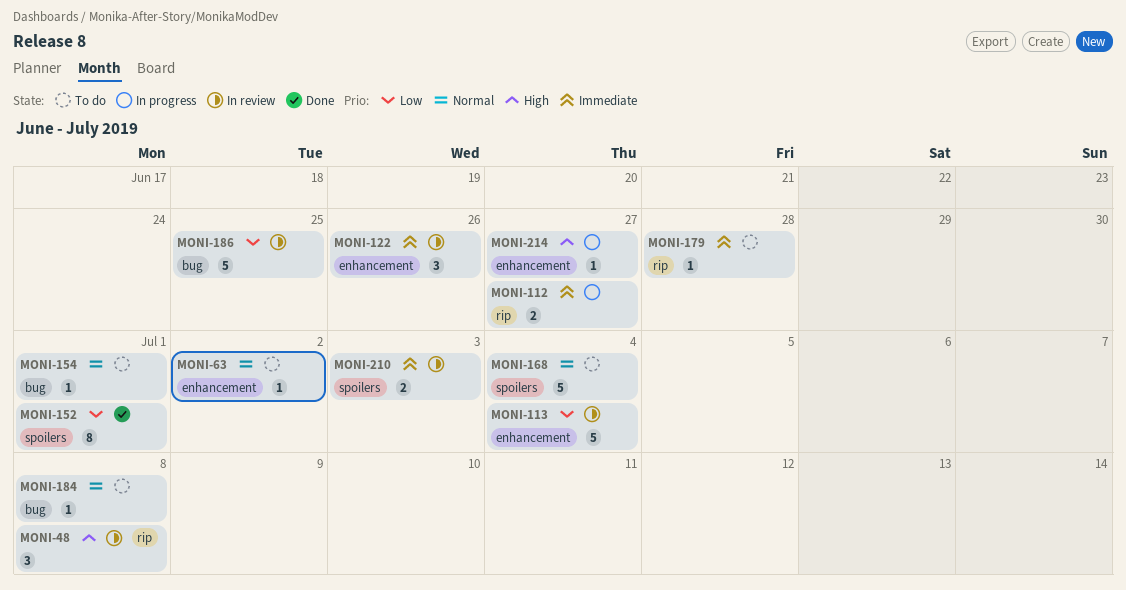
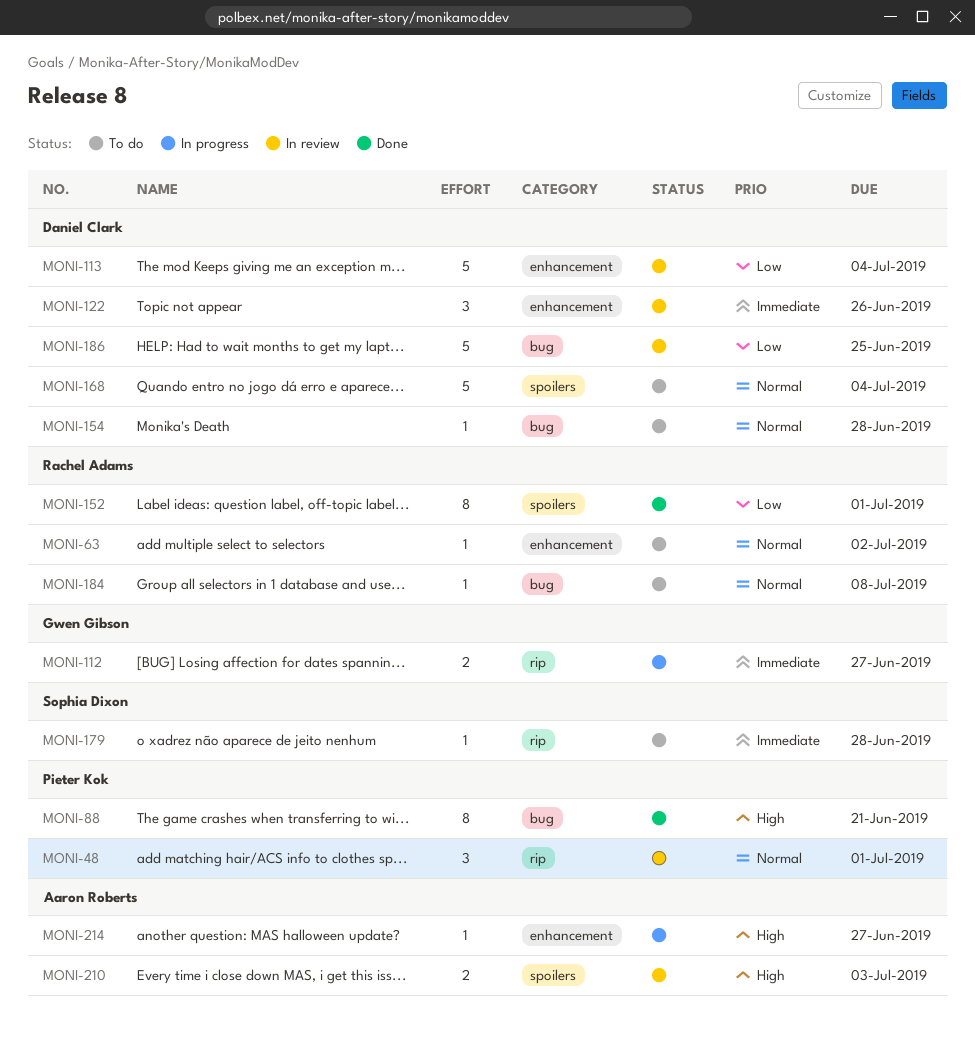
MONI-48, priority: High -> Normal
MONI-48, due: Jul 8 -> Jul 1
MONI-88: none -> present
MONI-154, due: Jul 1 -> Jun 28
MONI-210, priority: Immediate -> High

